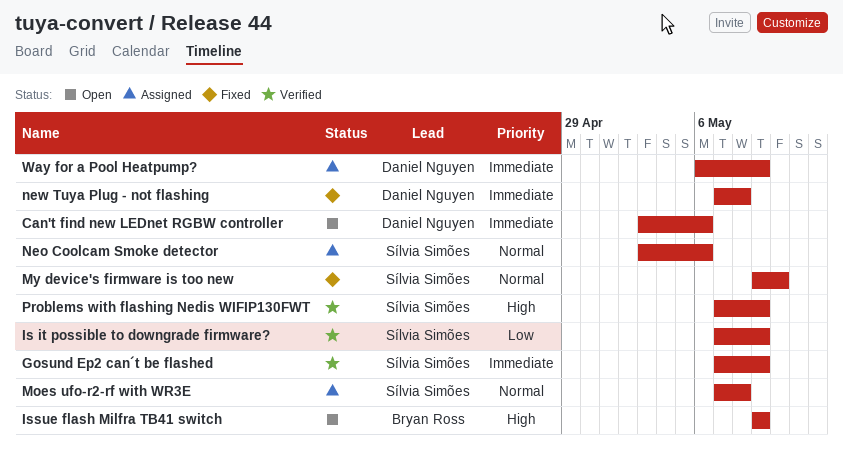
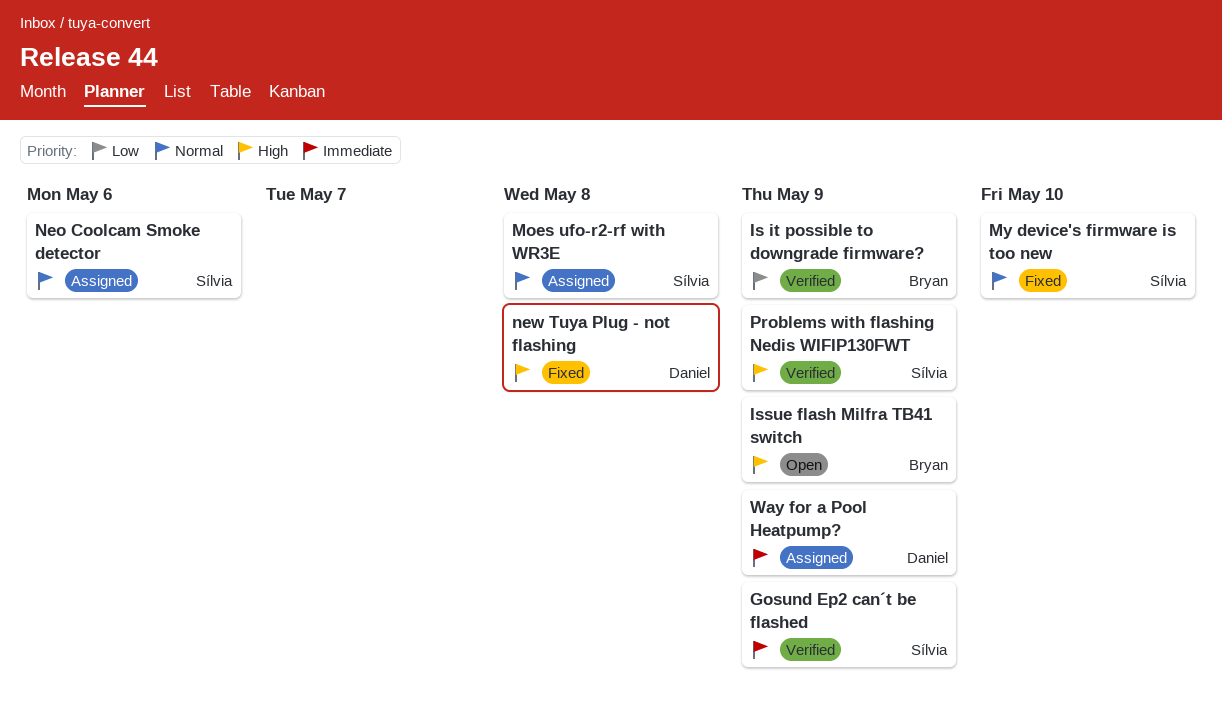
Can't find new LEDnet RGBW controller: present -> none
Is it possible to downgrade firmware?, owner: Sílvia Simões -> Bryan Ross
new Tuya Plug - not flashing, priority: Immediate -> High

